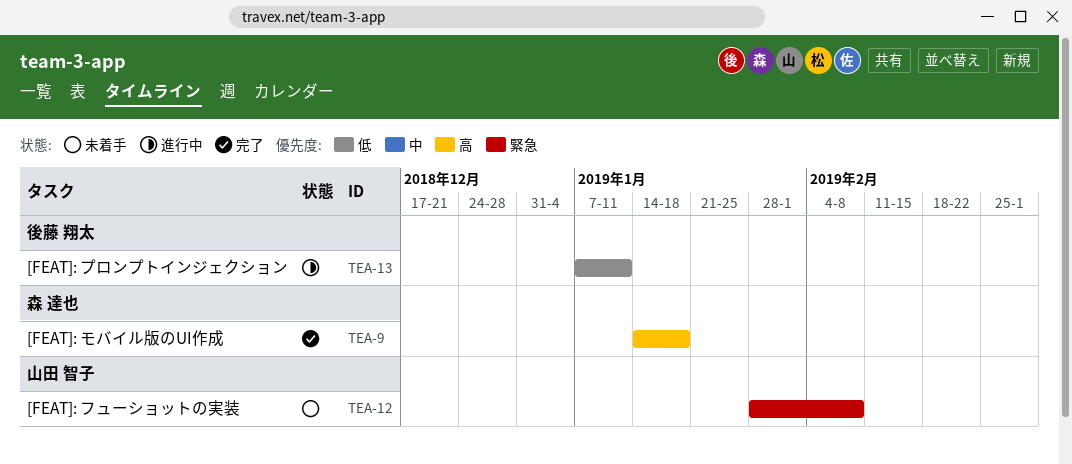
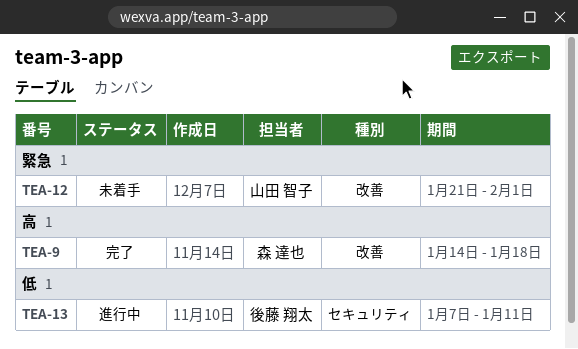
TEA-12, start: Jan 28 -> Jan 21
TEA-12, due: Feb 8 -> Feb 1

